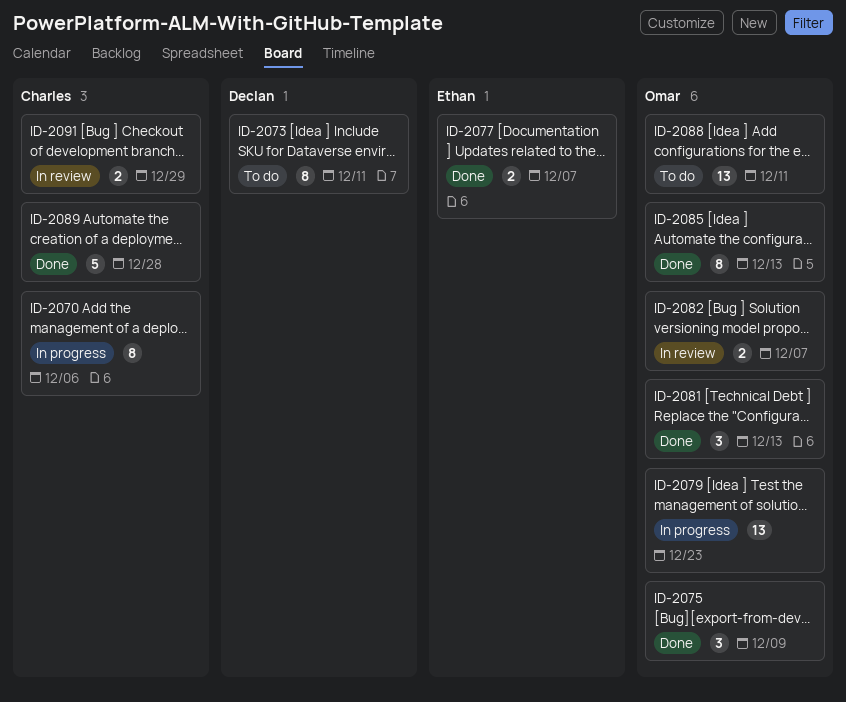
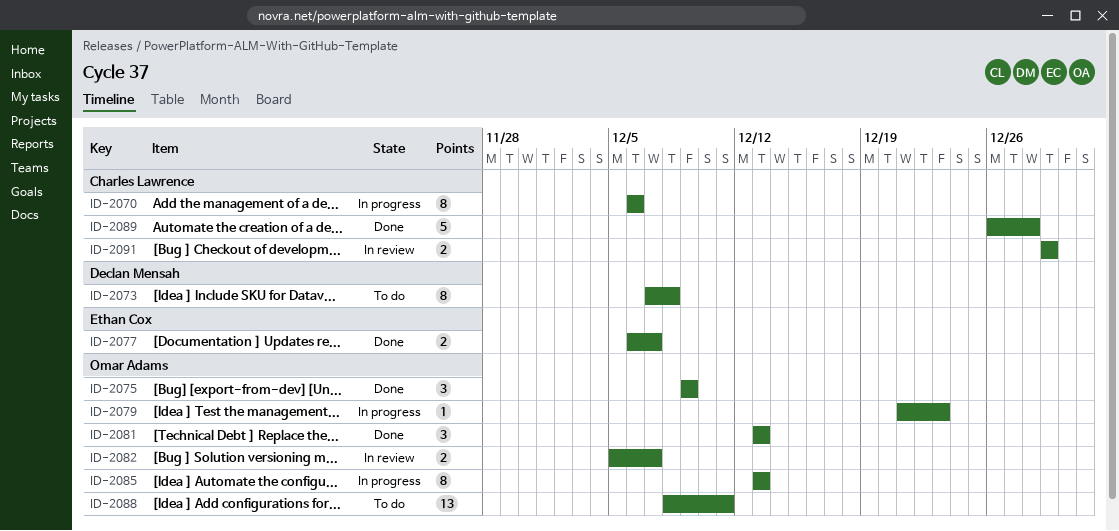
ID-2073, due: Dec 11 -> Dec 8
ID-2079, estimate: 13 -> 1
ID-2085, status: Done -> In progress

